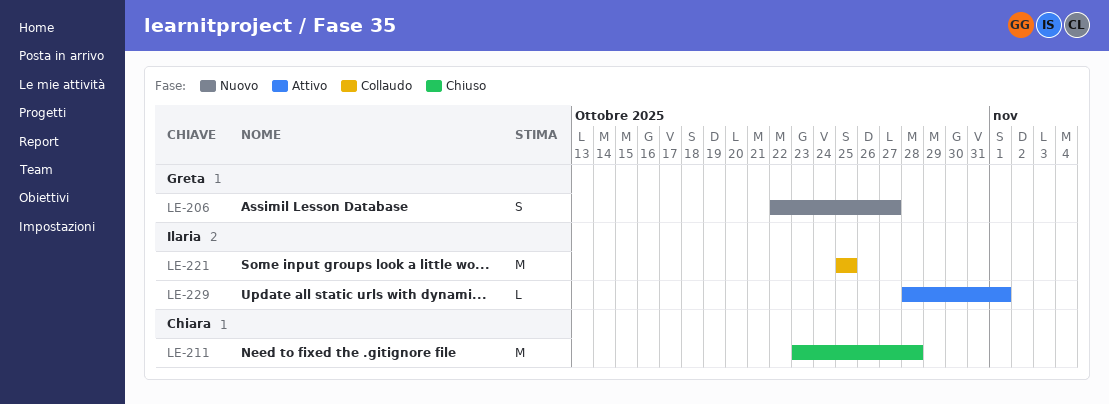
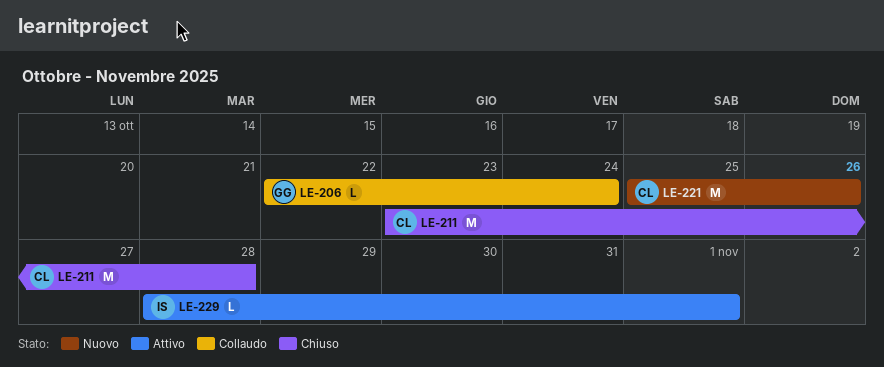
LE-206, status: Nuovo -> Collaudo
LE-206, estimate: S -> L
LE-206, due: Oct 27 -> Oct 24
LE-221, status: Collaudo -> Nuovo
LE-221, owner: Ilaria -> Chiara
LE-221, due: Oct 25 -> Oct 26

